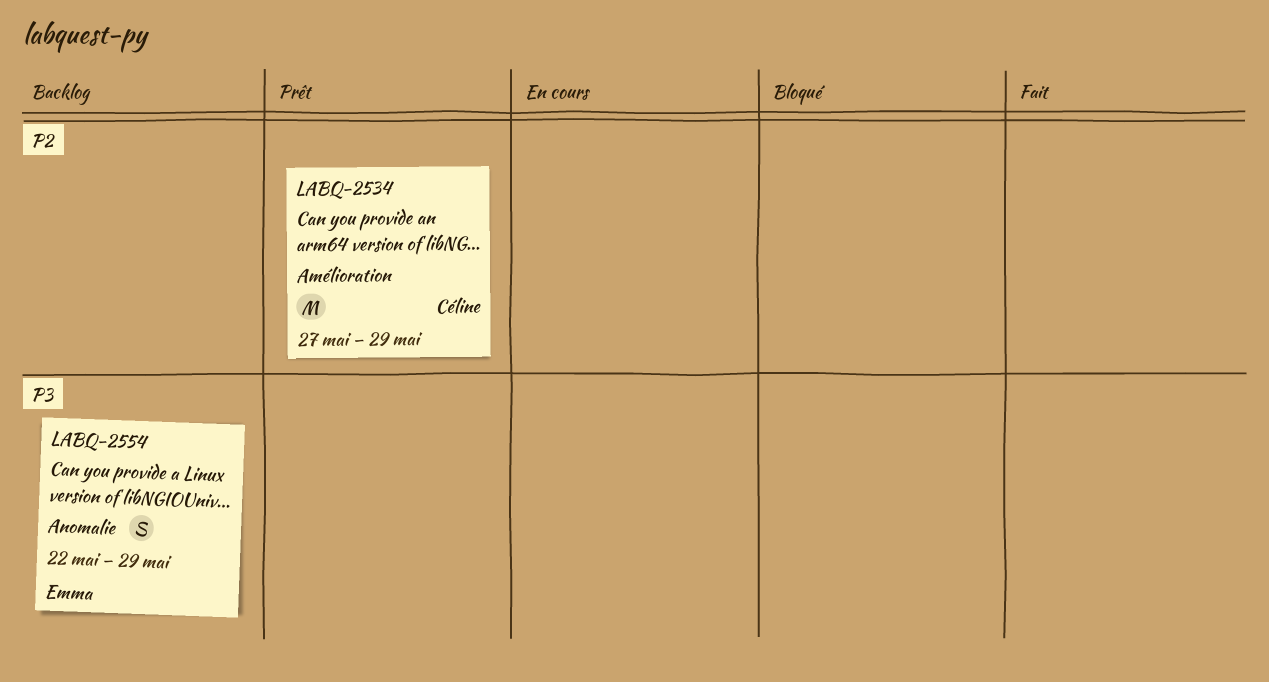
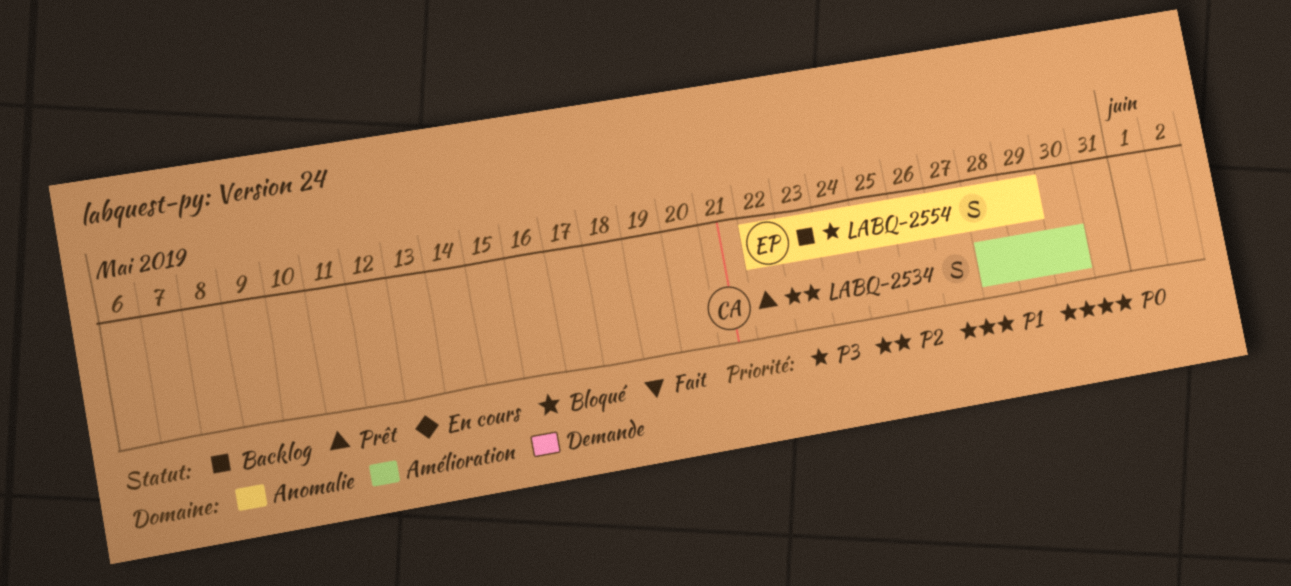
LABQ-2534, estimate: M -> S
LABQ-2534, start: May 27 -> May 28
LABQ-2534, due: May 29 -> May 30

